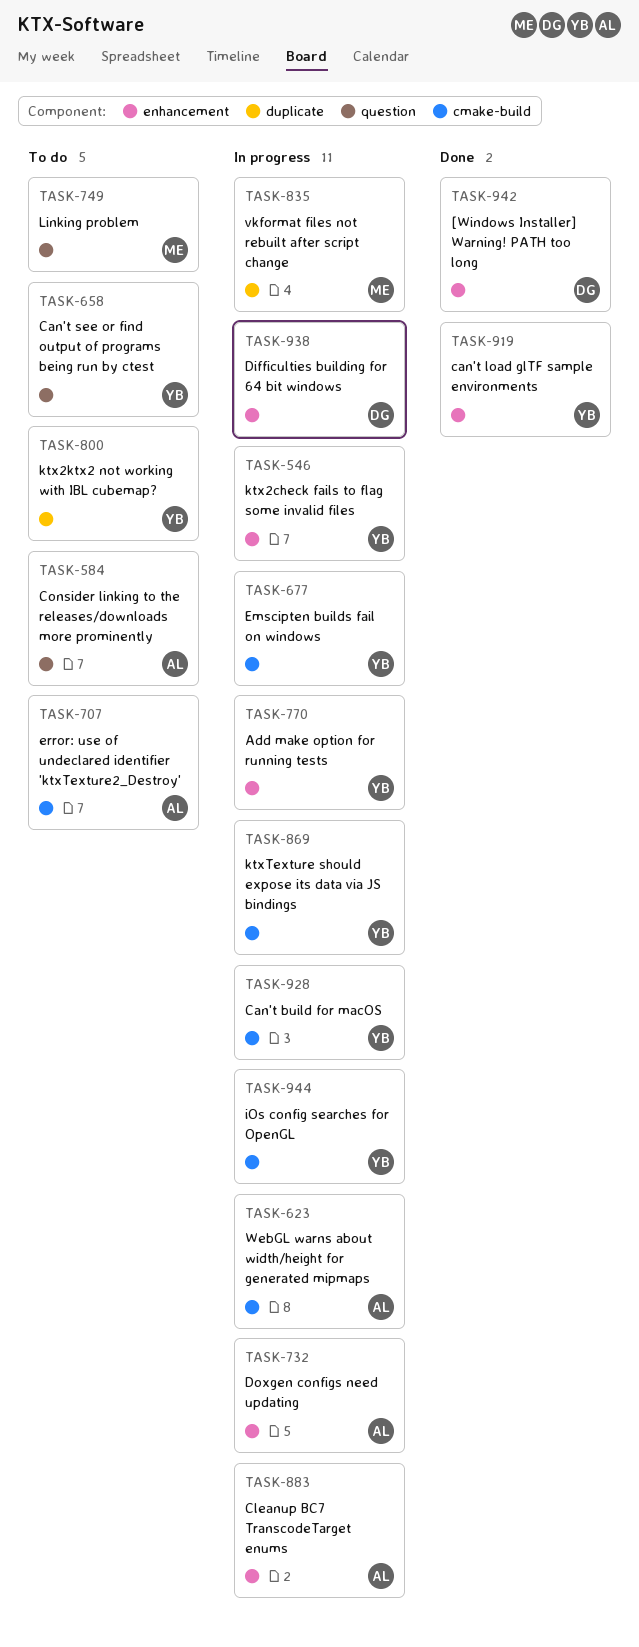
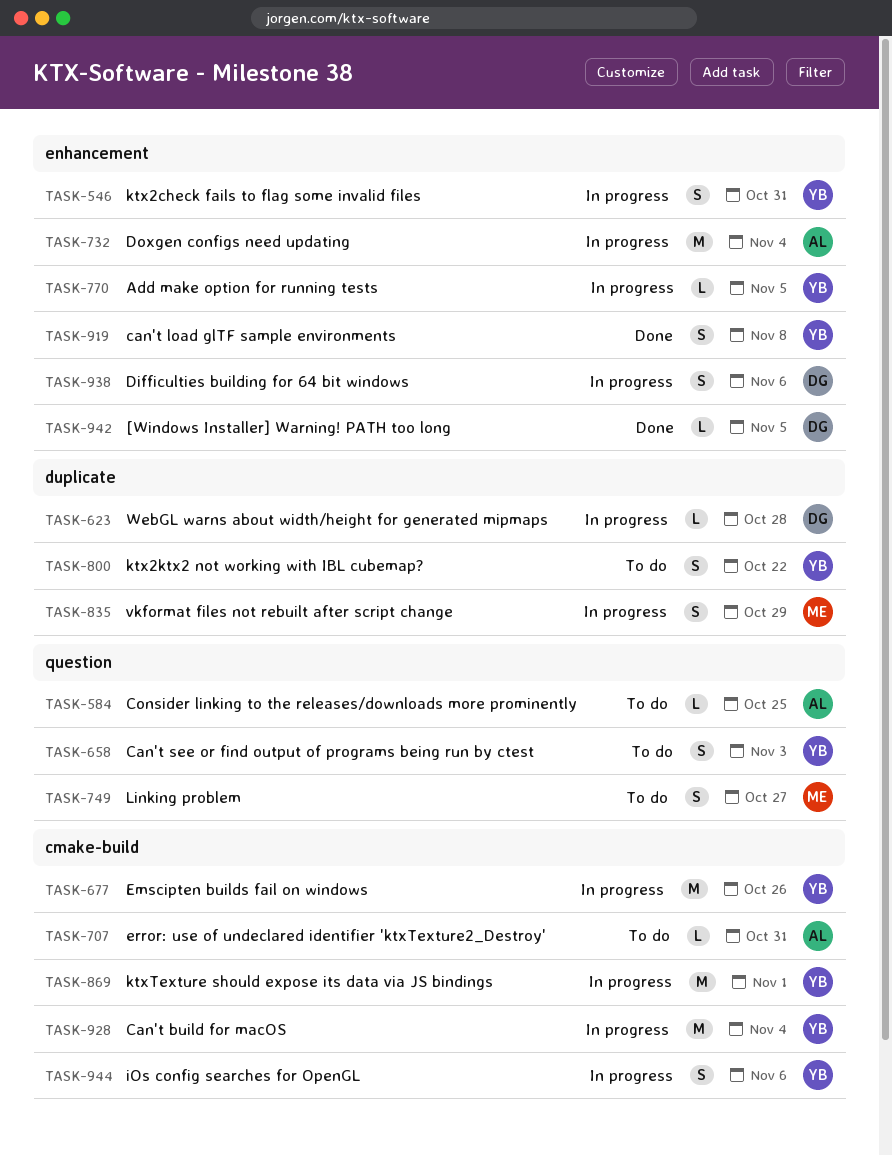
TASK-623, owner: AL -> DG
TASK-623, label: cmake-build -> duplicate
TASK-883: present -> none

